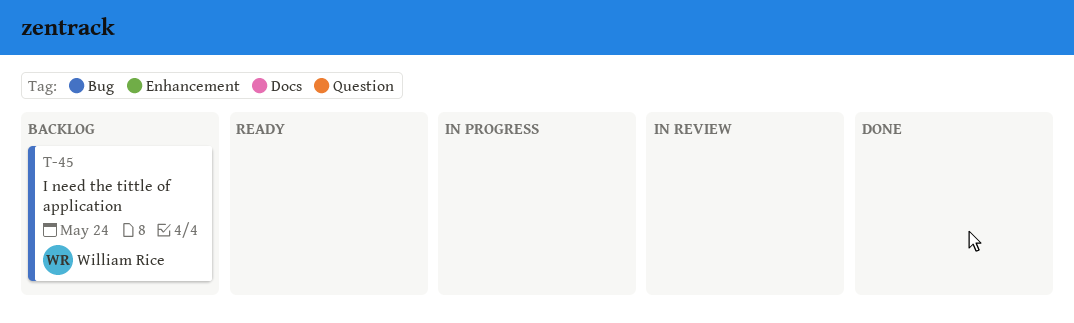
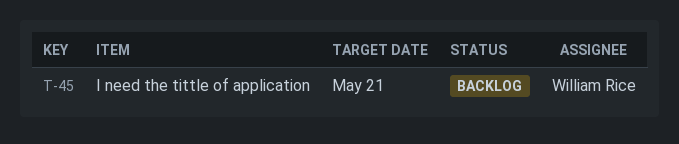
T-45, due: May 24 -> May 21

